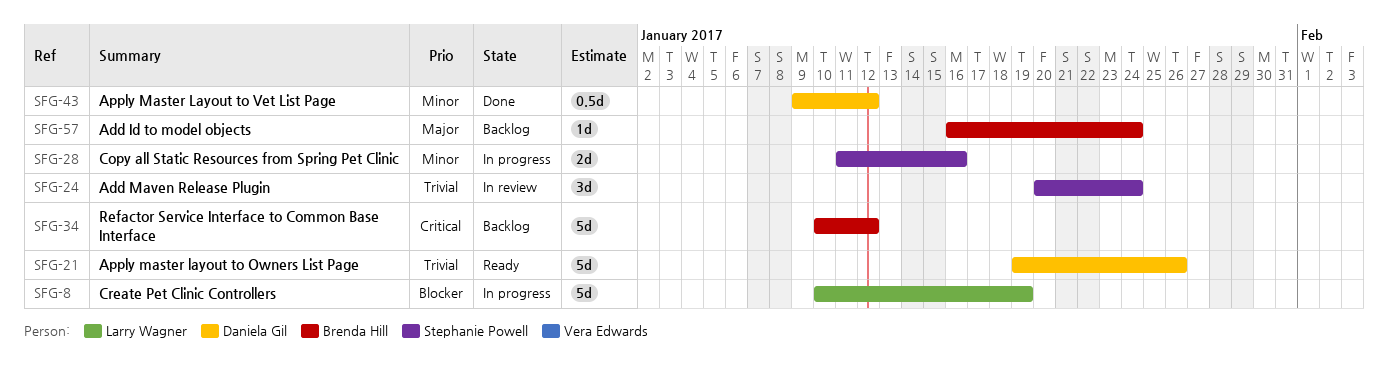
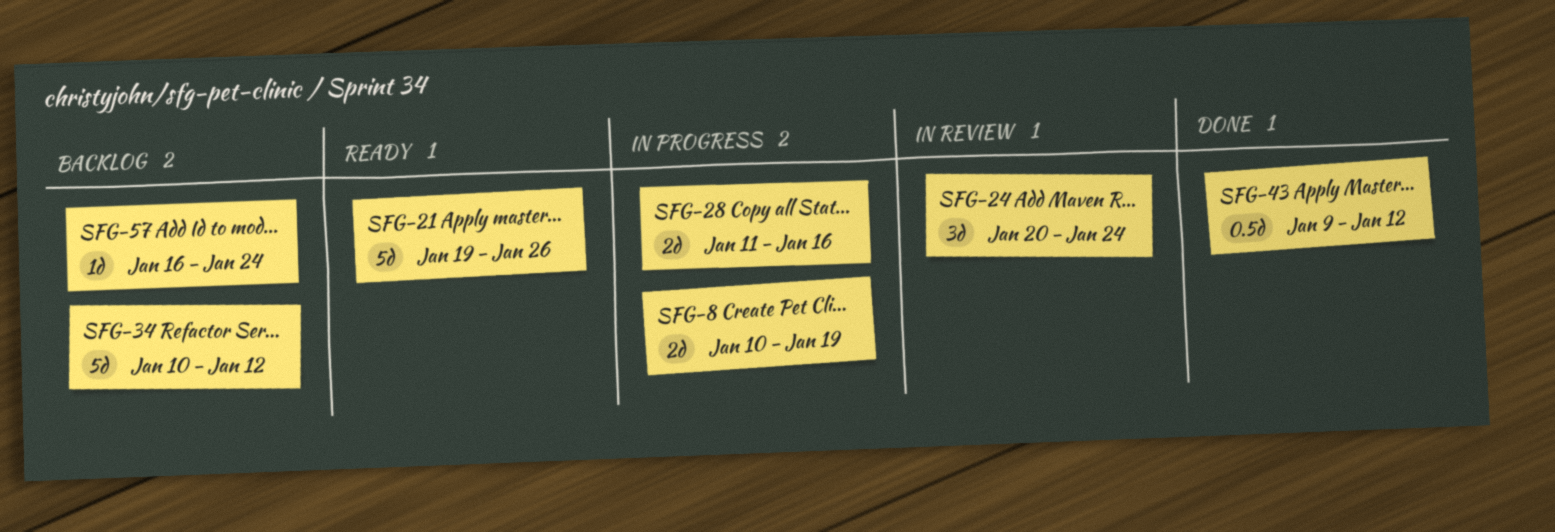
SFG-8, estimate: 5d -> 2d

